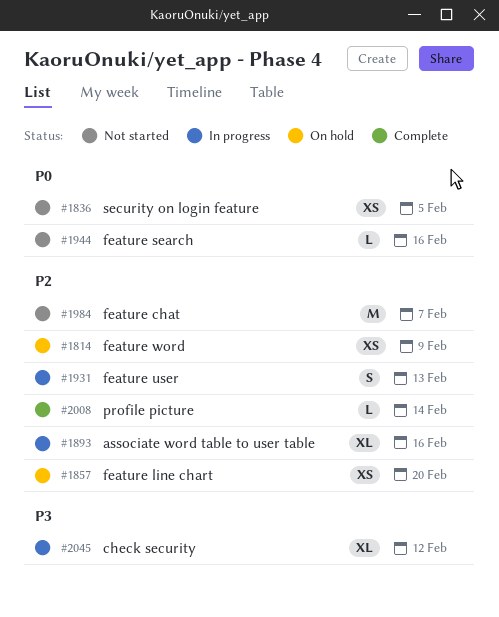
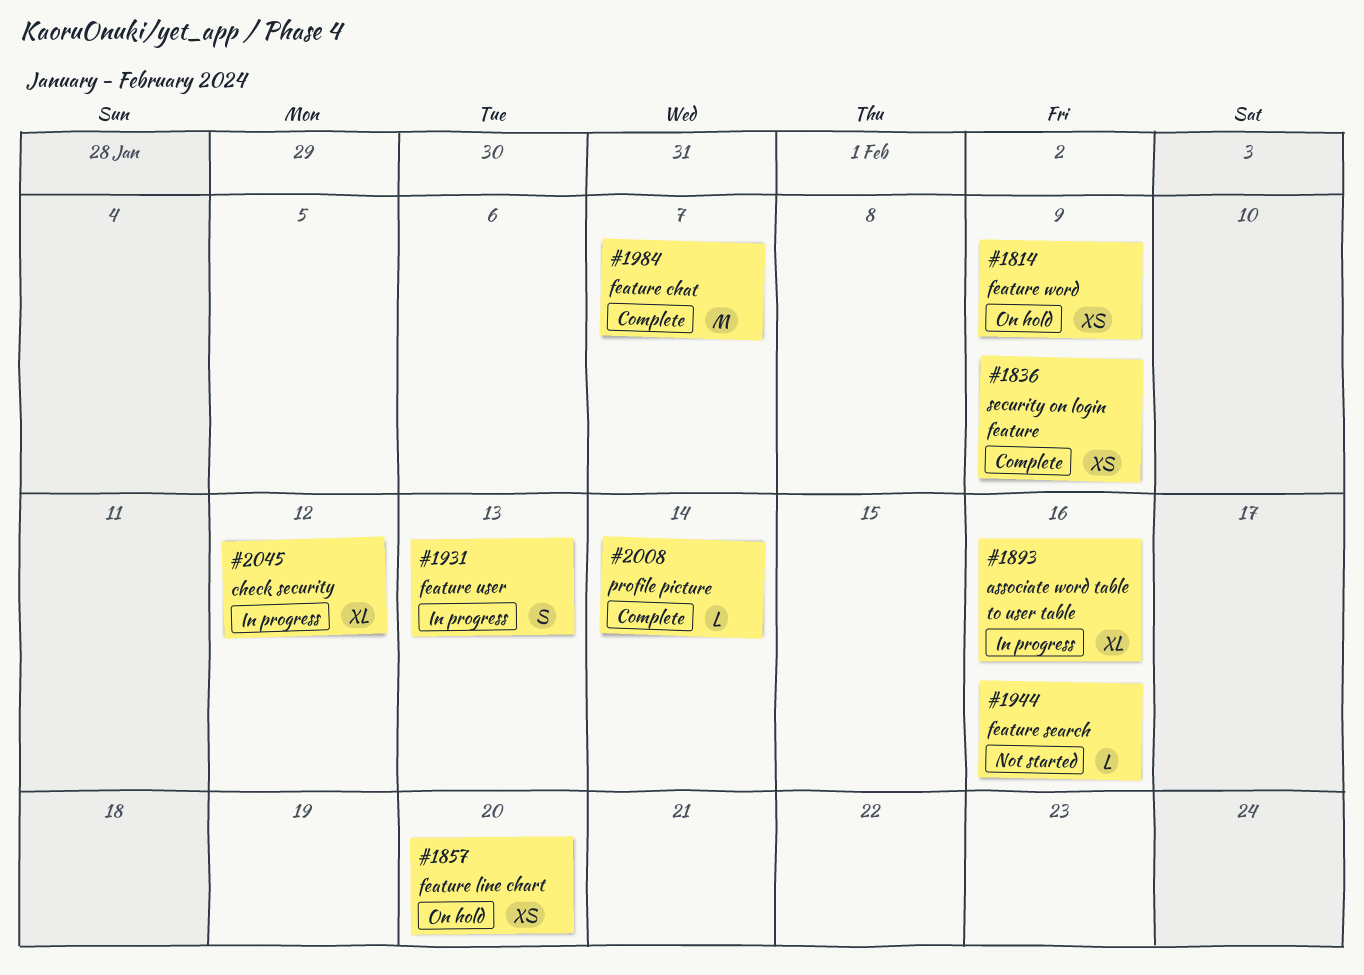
#1836, status: Not started -> Complete
#1836, due: Feb 5 -> Feb 9
#1984, status: Not started -> Complete

